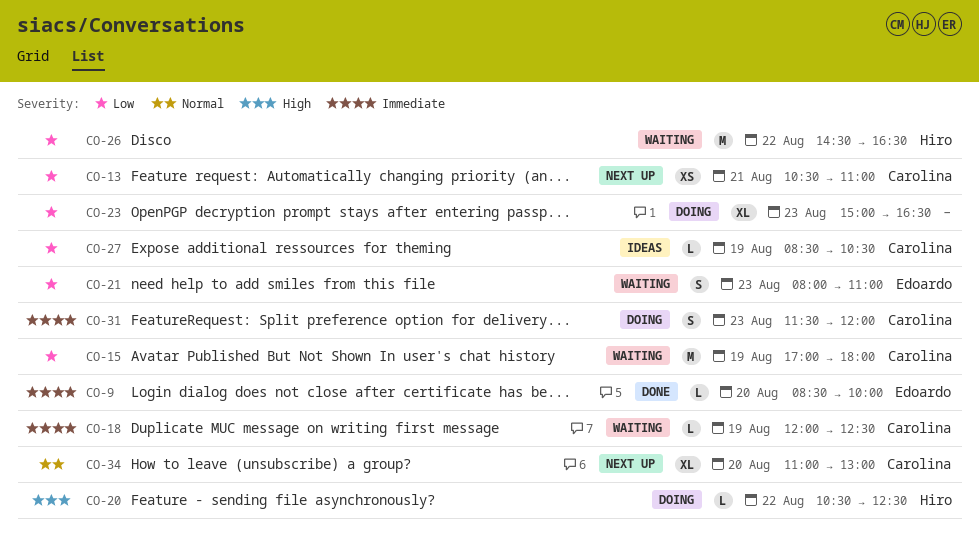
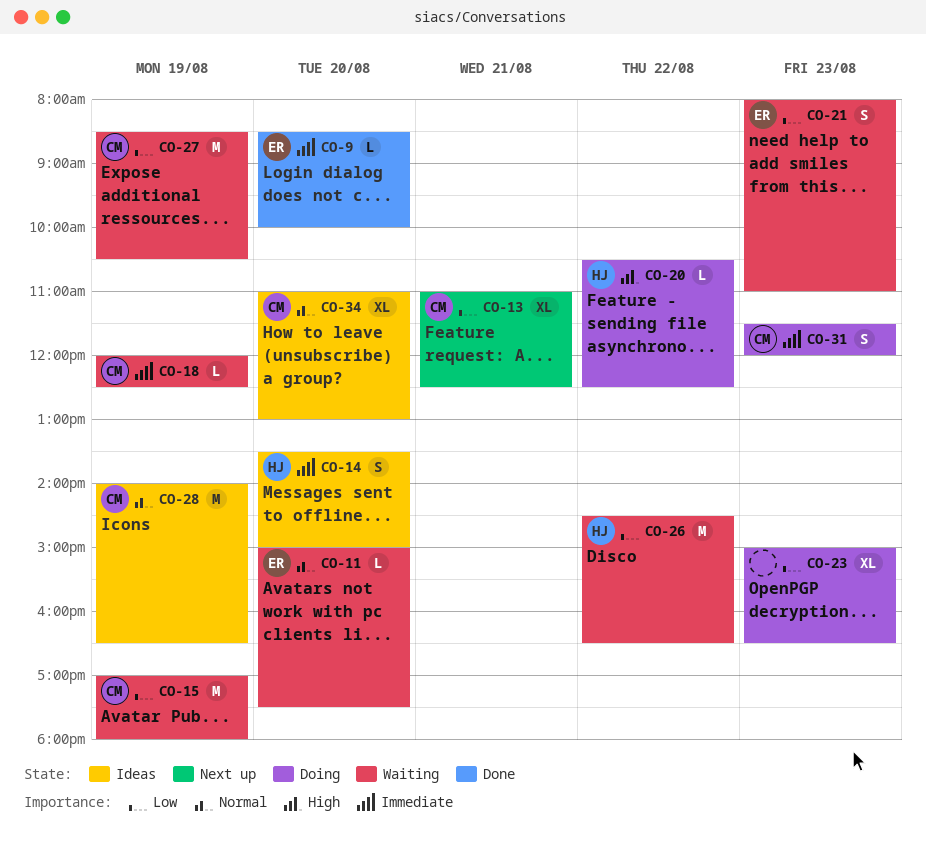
CO-11: none -> present
CO-13, estimate: XS -> XL
CO-13, begins: 10:30 -> 11:00
CO-13, ends: 11:00 -> 12:30
CO-14: none -> present
CO-27, status: Ideas -> Waiting
CO-27, estimate: L -> M
CO-28: none -> present
CO-34, status: Next up -> Ideas

